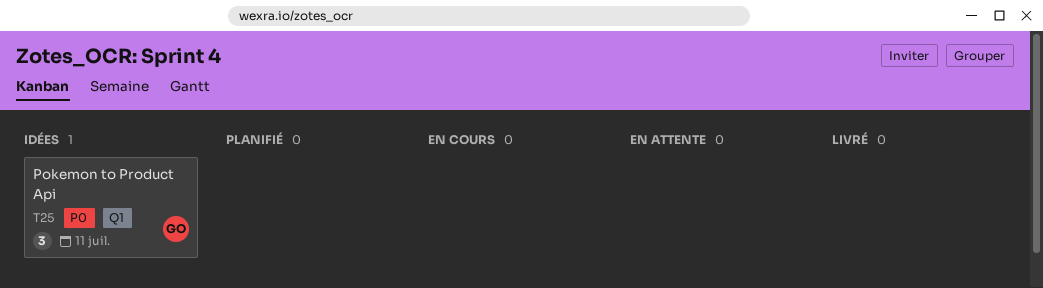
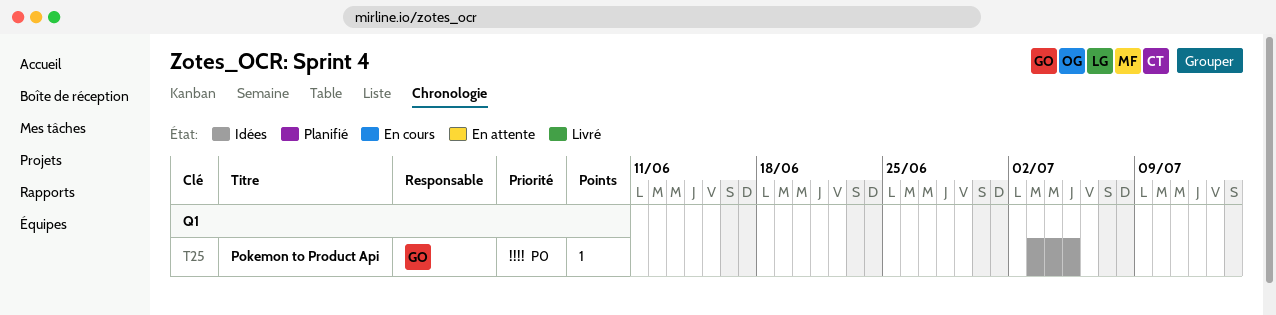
T25, estimate: 3 -> 1
T25, due: Jul 11 -> Jul 5

